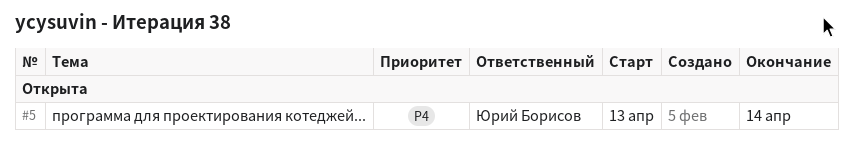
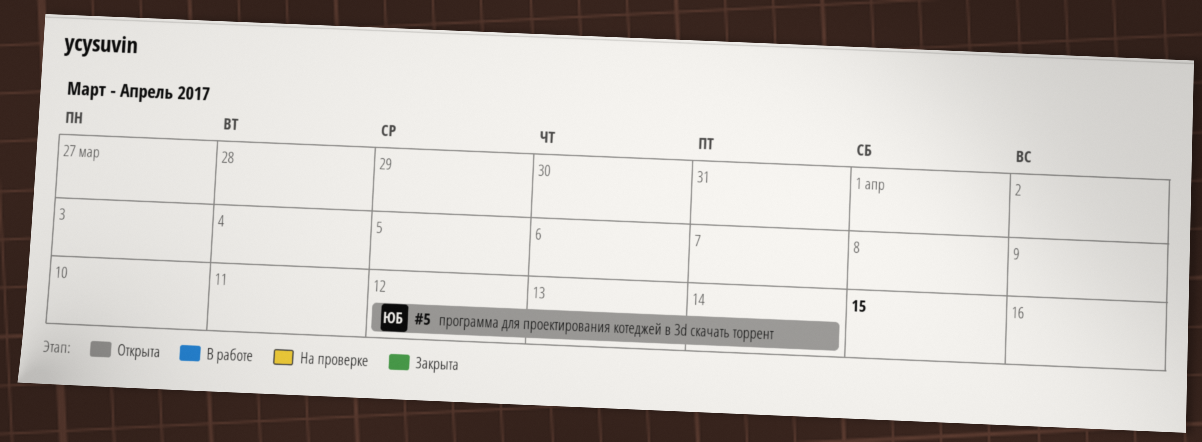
#5, start: Apr 13 -> Apr 12

